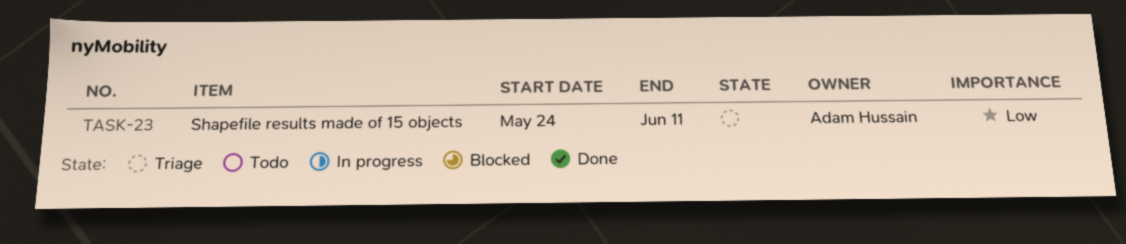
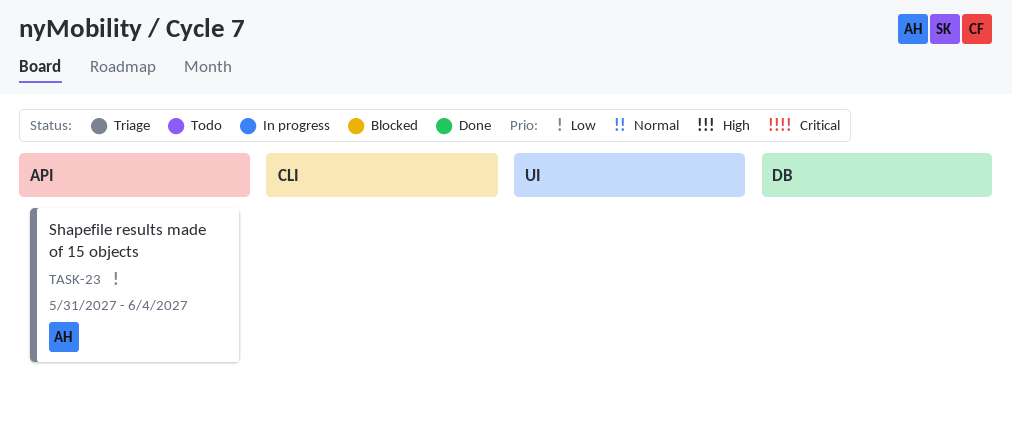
TASK-23, start: May 24 -> May 31
TASK-23, due: Jun 11 -> Jun 4

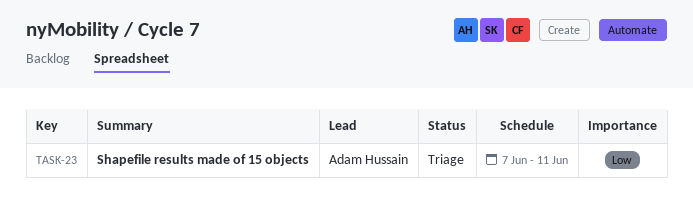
TASK-23, start: May 31 -> Jun 7
TASK-23, due: Jun 4 -> Jun 11

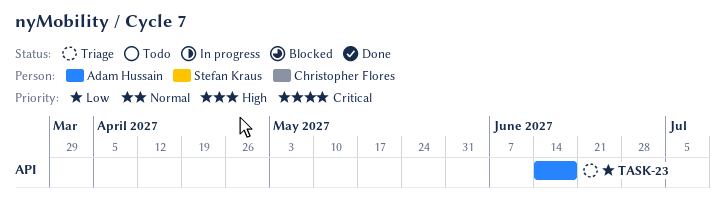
TASK-23, start: Jun 7 -> Jun 14
TASK-23, due: Jun 11 -> Jun 18

